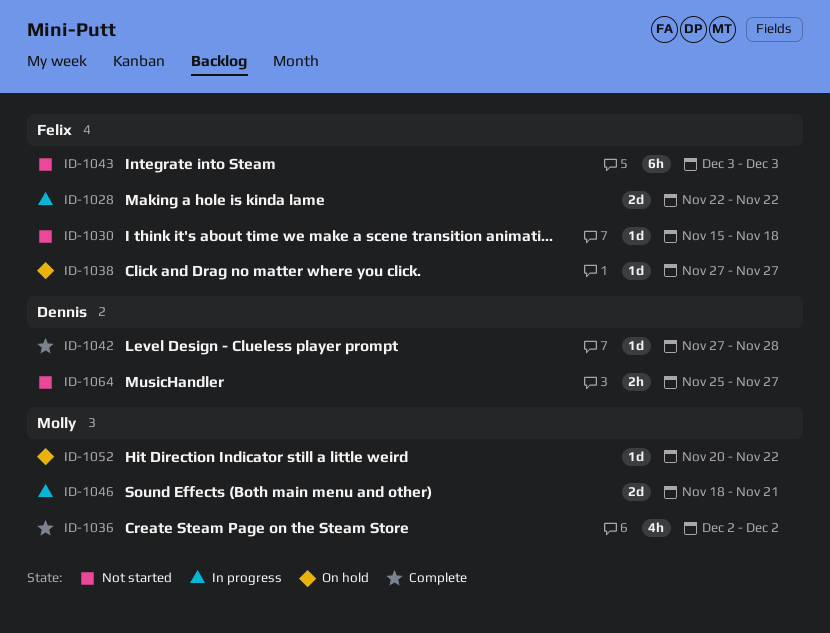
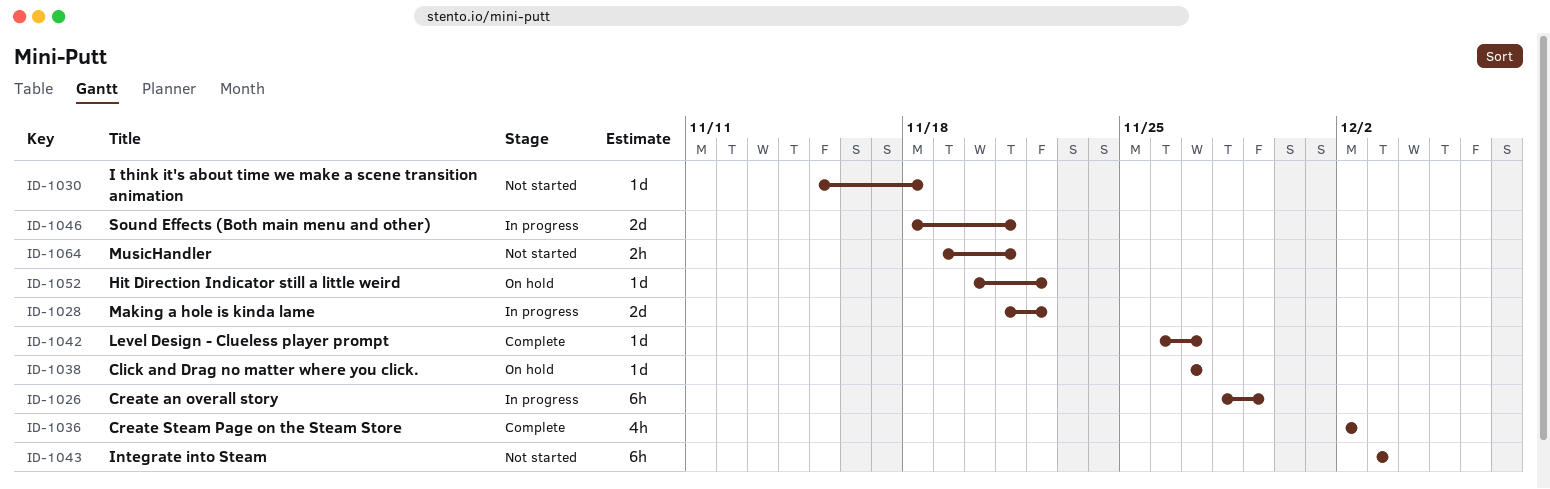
ID-1026: none -> present
ID-1028, start: Nov 22 -> Nov 21
ID-1042, start: Nov 27 -> Nov 26
ID-1042, due: Nov 28 -> Nov 27
ID-1064, start: Nov 25 -> Nov 19
ID-1064, due: Nov 27 -> Nov 21

